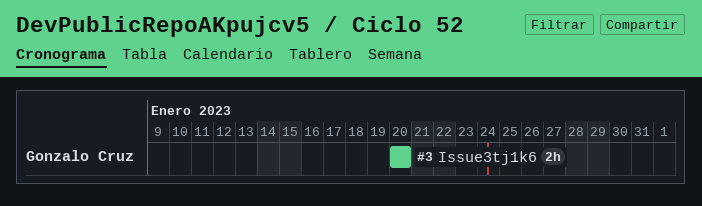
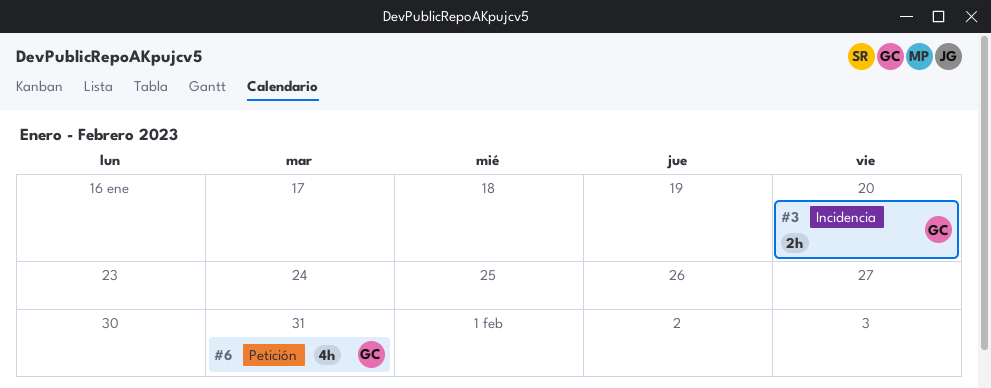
#6: none -> present

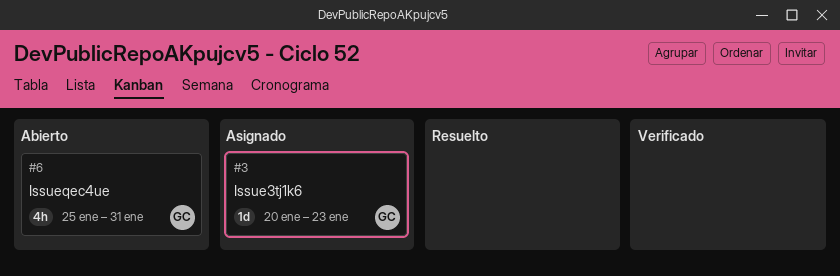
#3, estimate: 2h -> 1d
#3, due: Jan 20 -> Jan 23

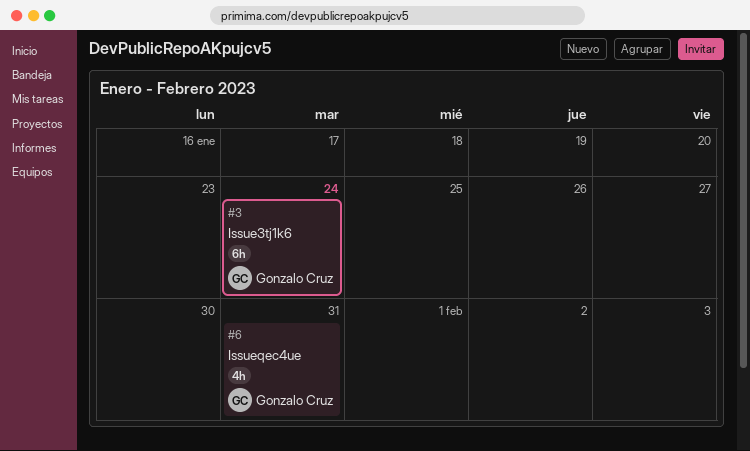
#3, estimate: 1d -> 6h
#3, due: Jan 23 -> Jan 24

